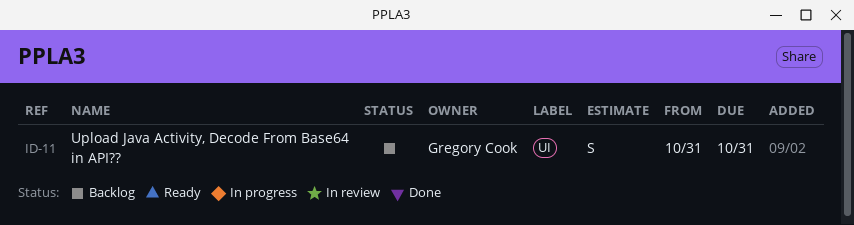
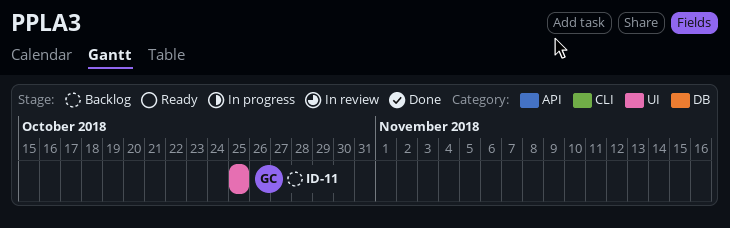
ID-11, start: Oct 31 -> Oct 25
ID-11, due: Oct 31 -> Oct 25

